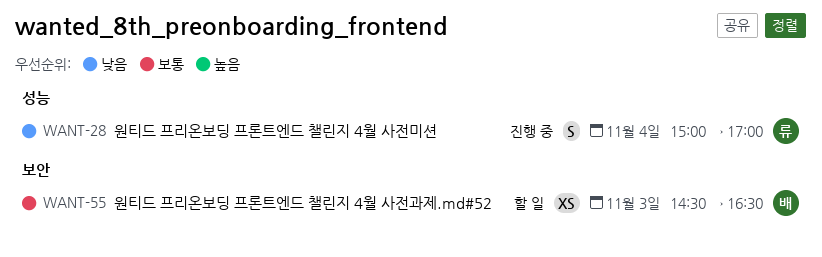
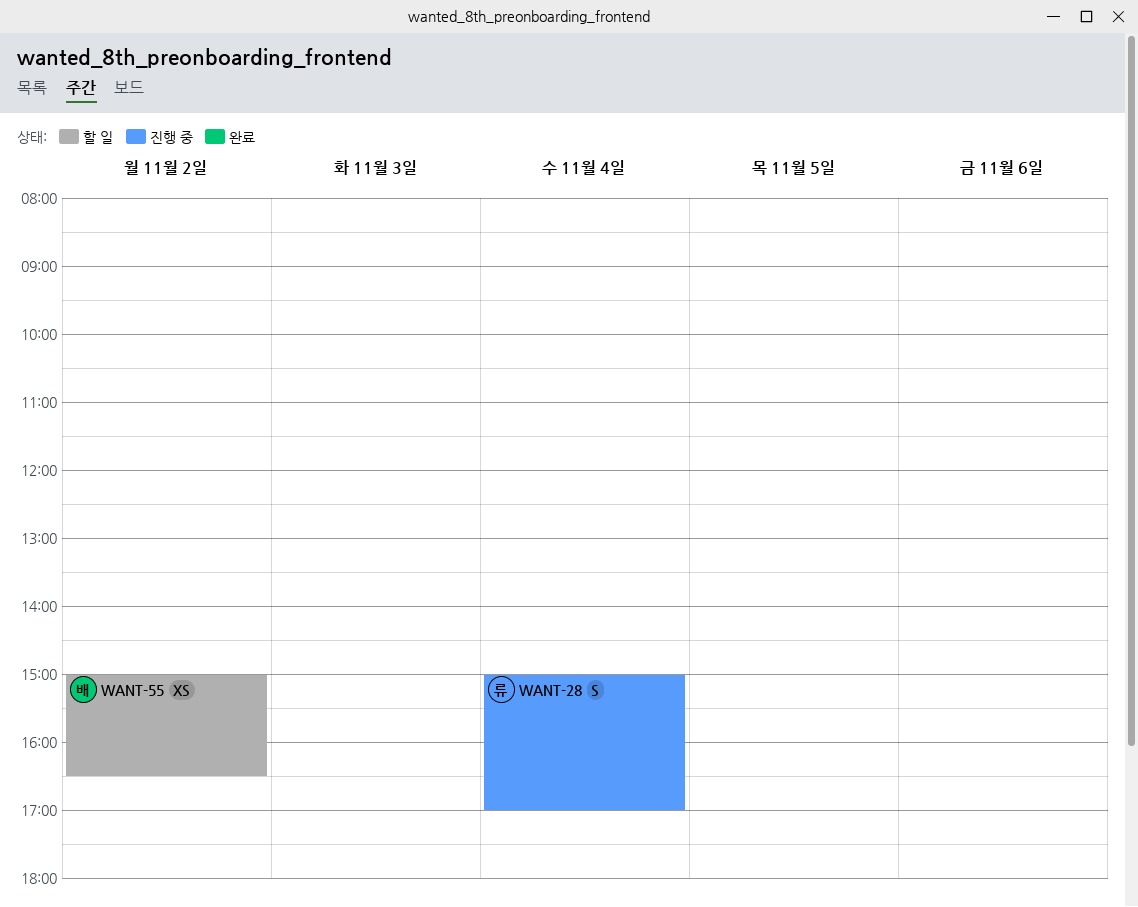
WANT-55, day: Nov 3 -> Nov 2
WANT-55, begins: 14:30 -> 15:00

